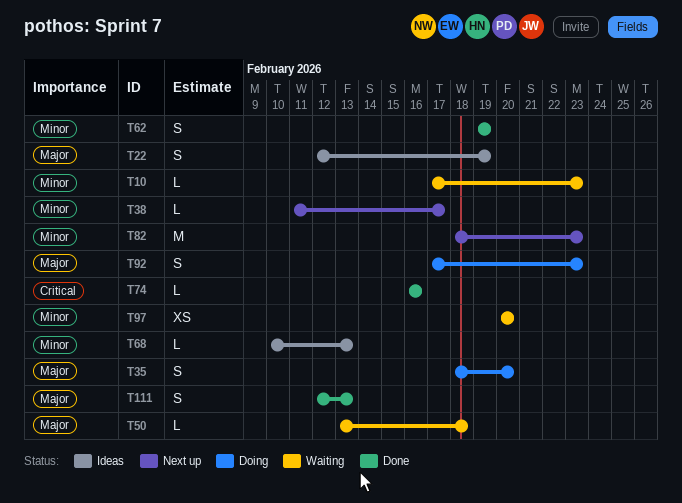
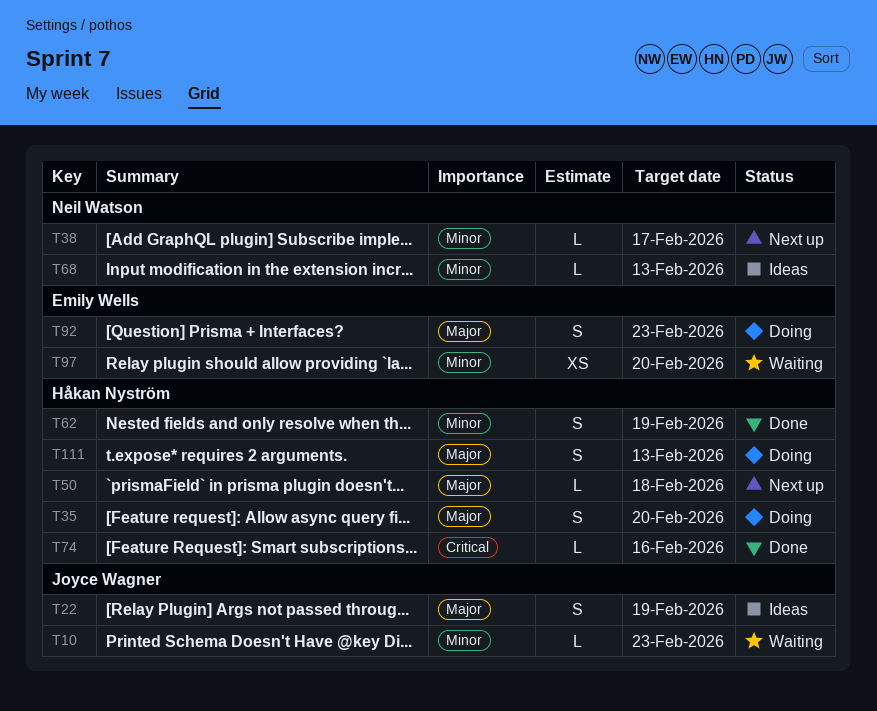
T50, status: Waiting -> Next up
T82: present -> none
T111, status: Done -> Doing

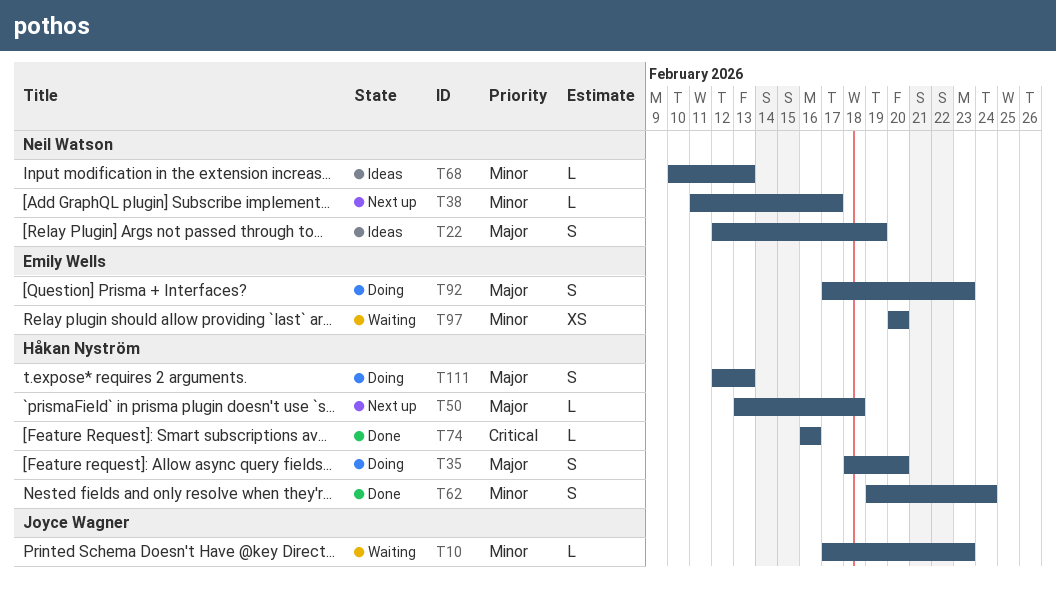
T22, owner: Joyce Wagner -> Neil Watson
T62, due: Feb 19 -> Feb 24

